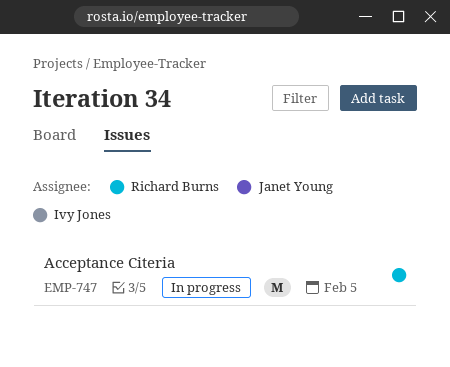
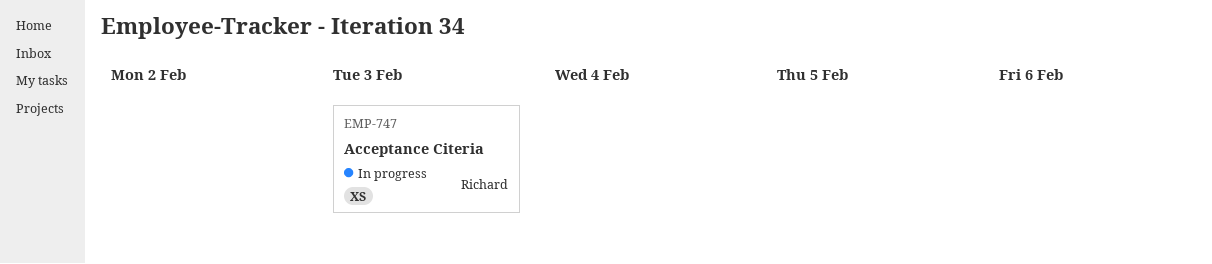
EMP-747, estimate: M -> XS
EMP-747, due: Feb 5 -> Feb 3

